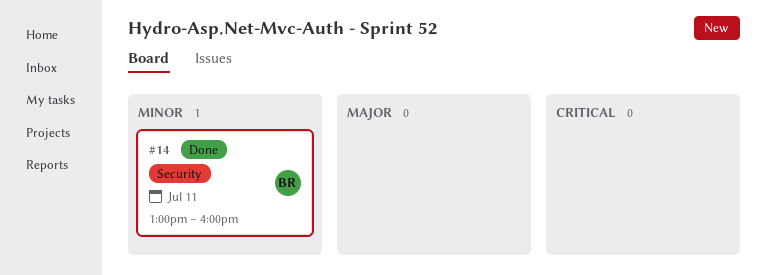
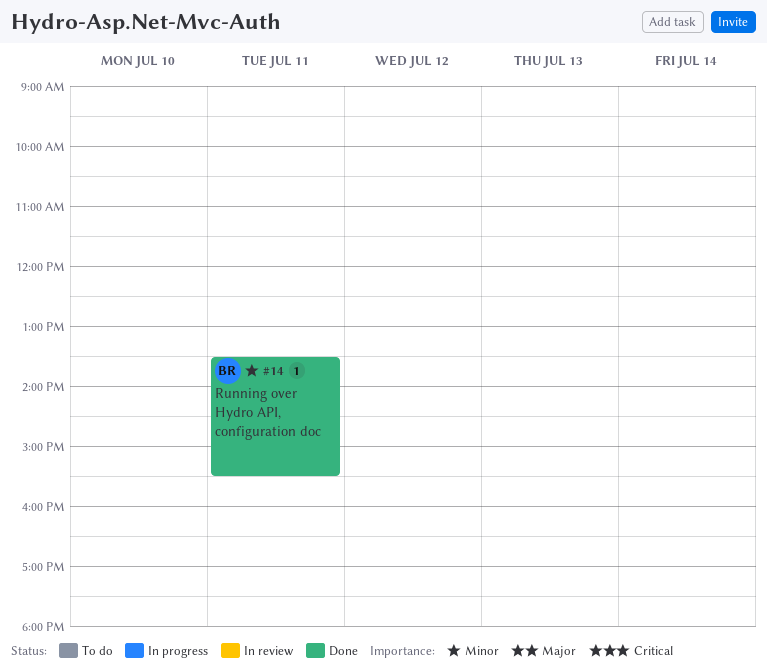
#14, begins: 13:00 -> 13:30
#14, ends: 16:00 -> 15:30

